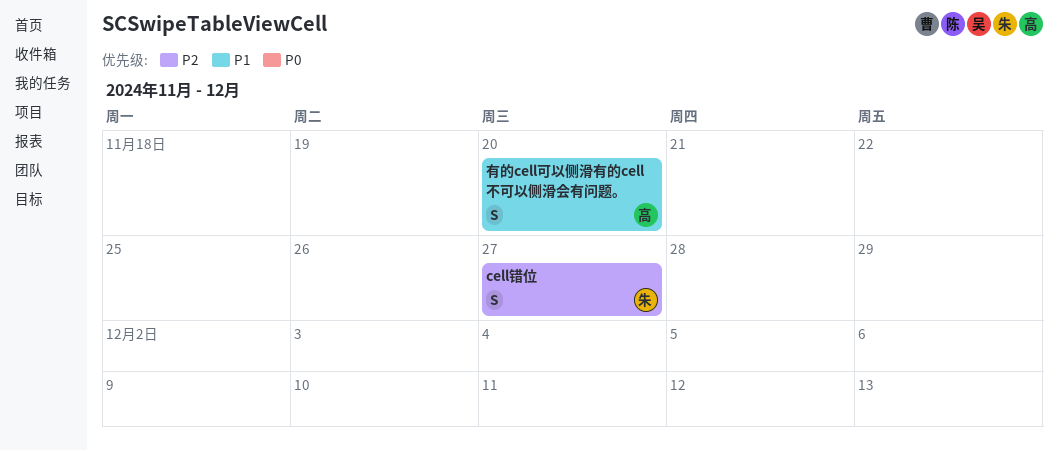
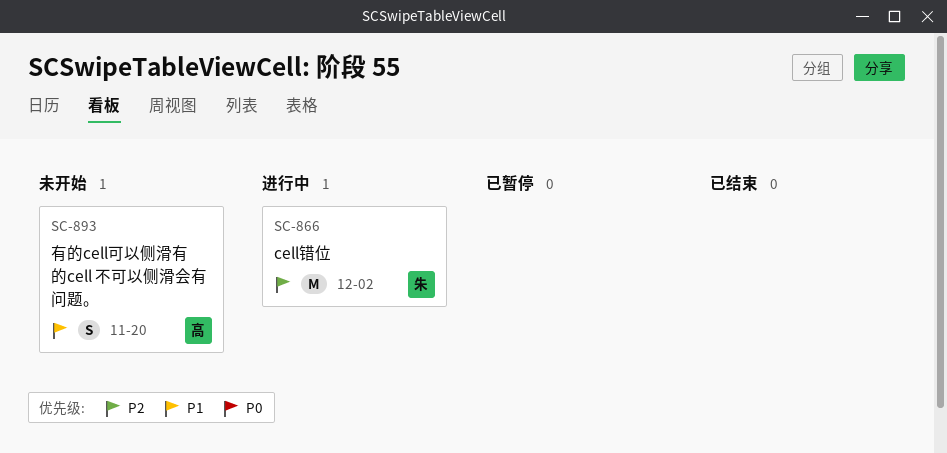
cell错位, estimate: S -> M
cell错位, due: Nov 27 -> Dec 2

